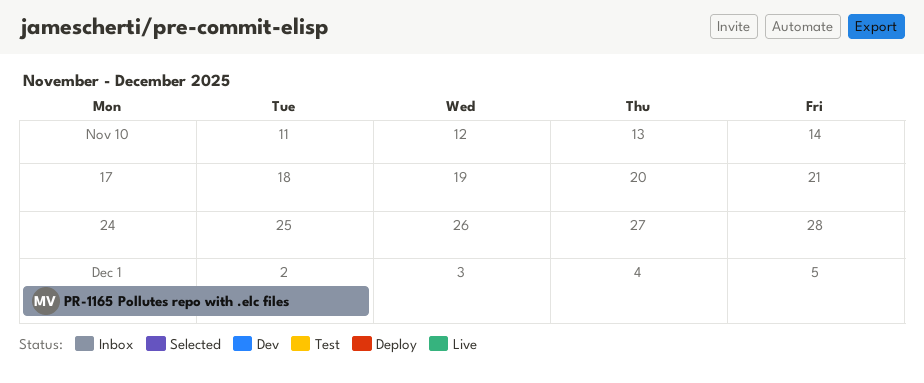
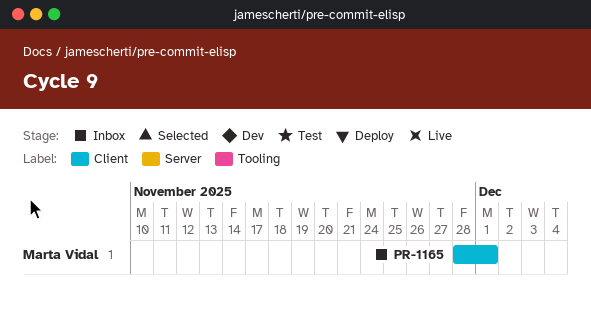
PR-1165, start: Dec 1 -> Nov 28
PR-1165, due: Dec 2 -> Dec 1

